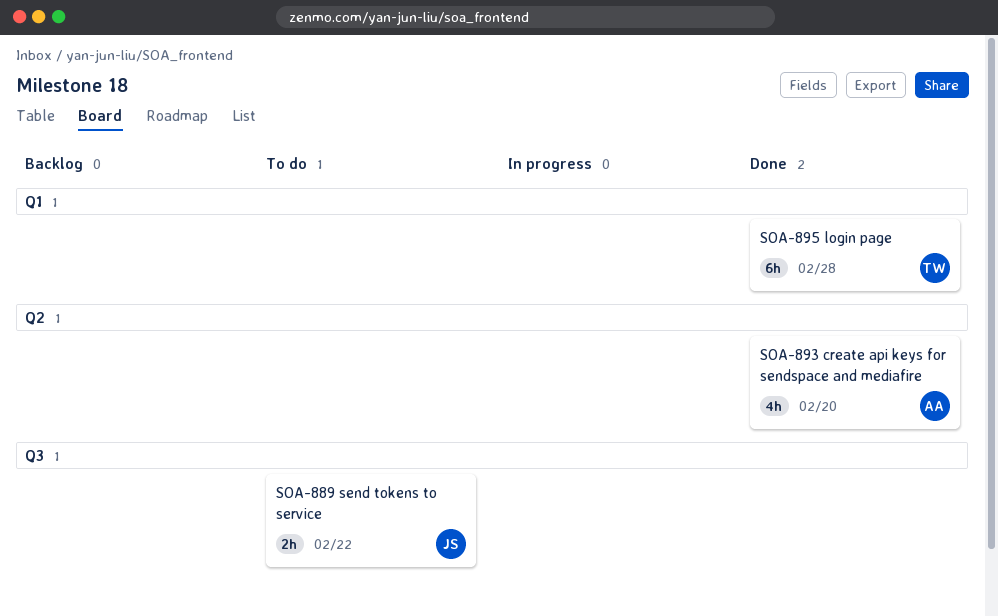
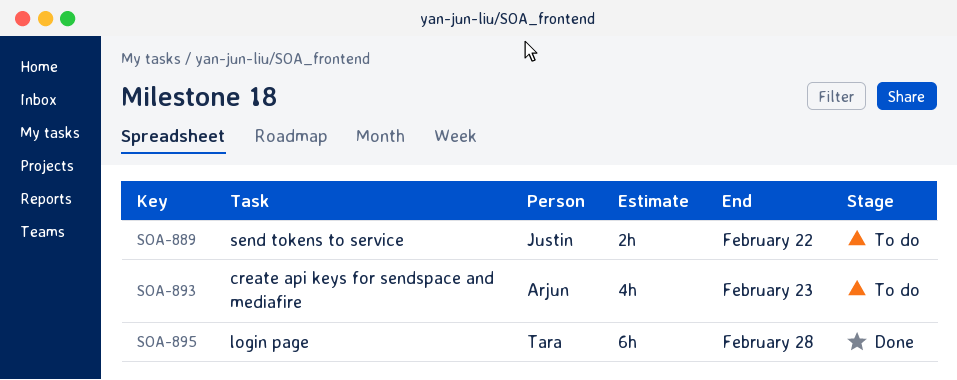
SOA-893, status: Done -> To do
SOA-893, due: Feb 20 -> Feb 23

